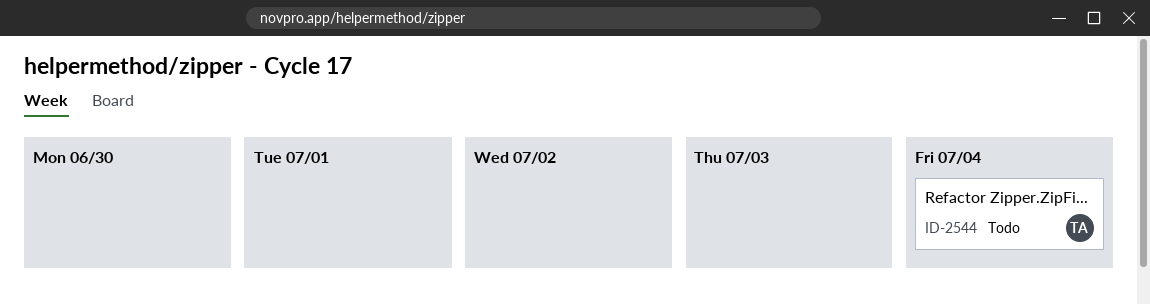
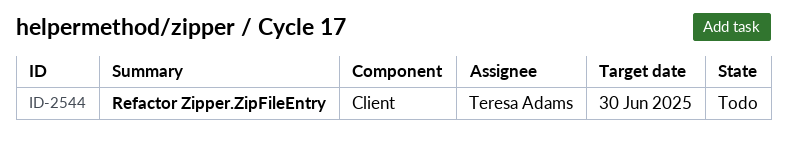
ID-2544, due: Jul 4 -> Jun 30

